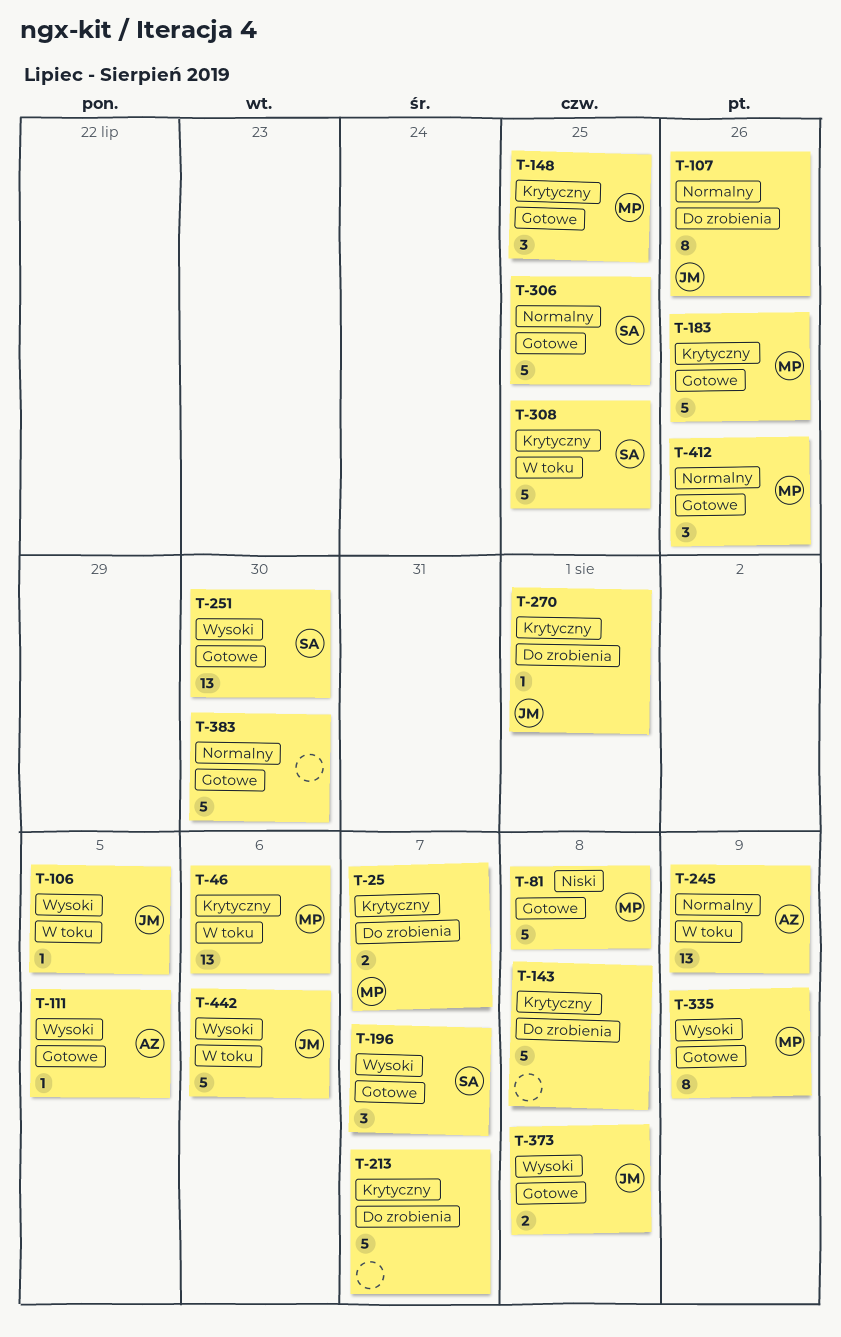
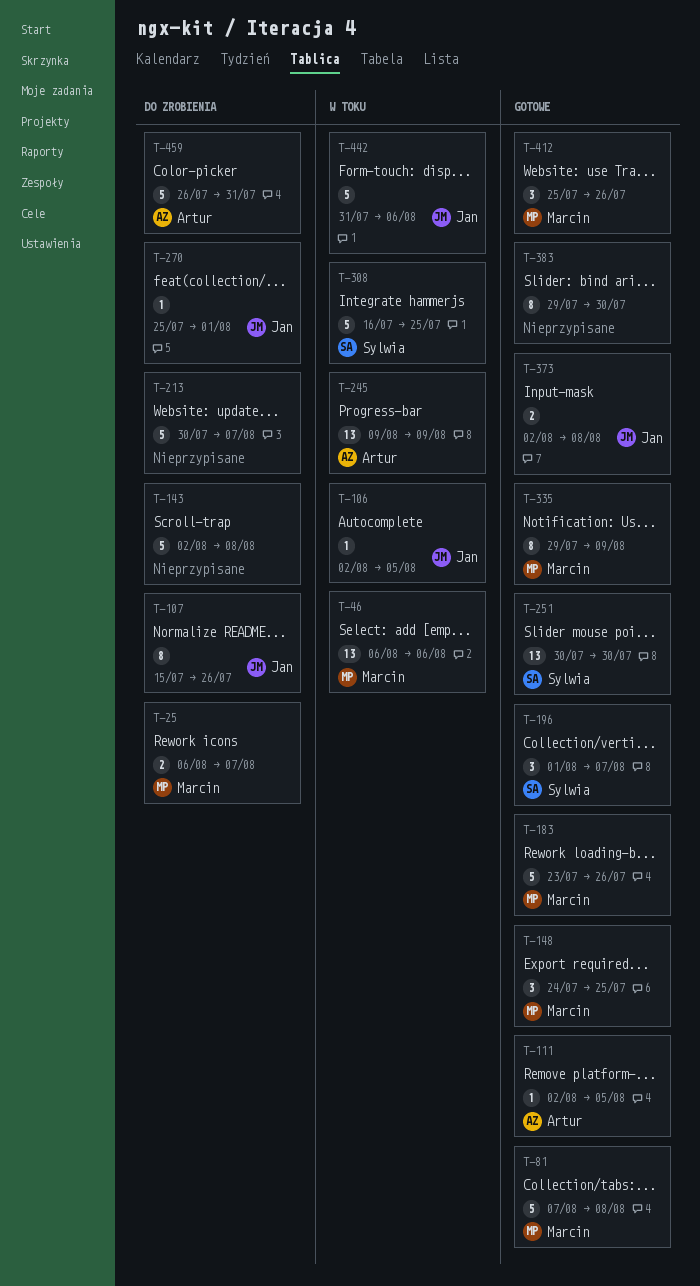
T-306: present -> none
T-383, estimate: 5 -> 8
T-459: none -> present

